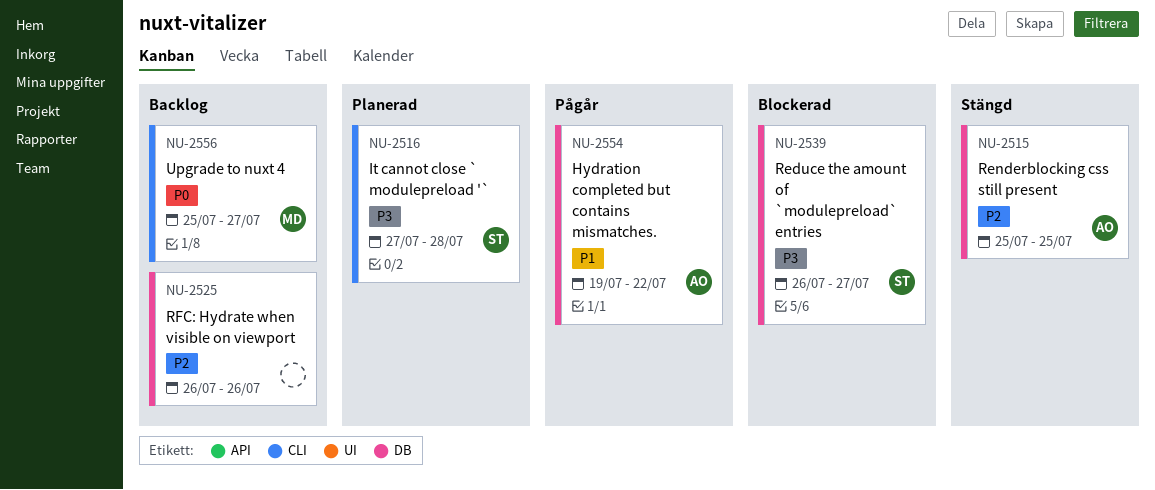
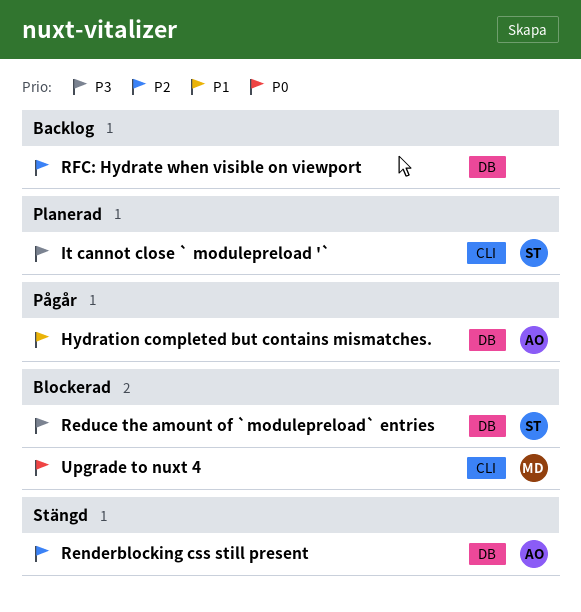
Upgrade to nuxt 4, status: Backlog -> Blockerad

